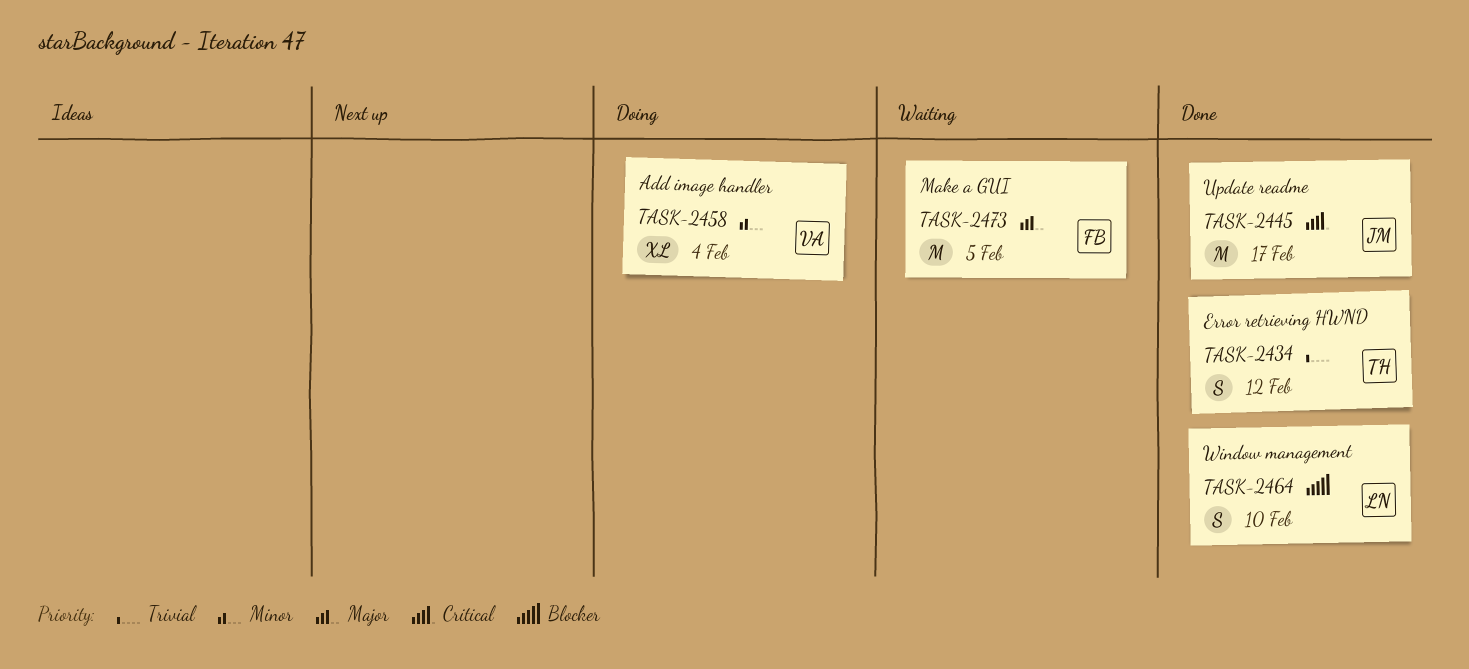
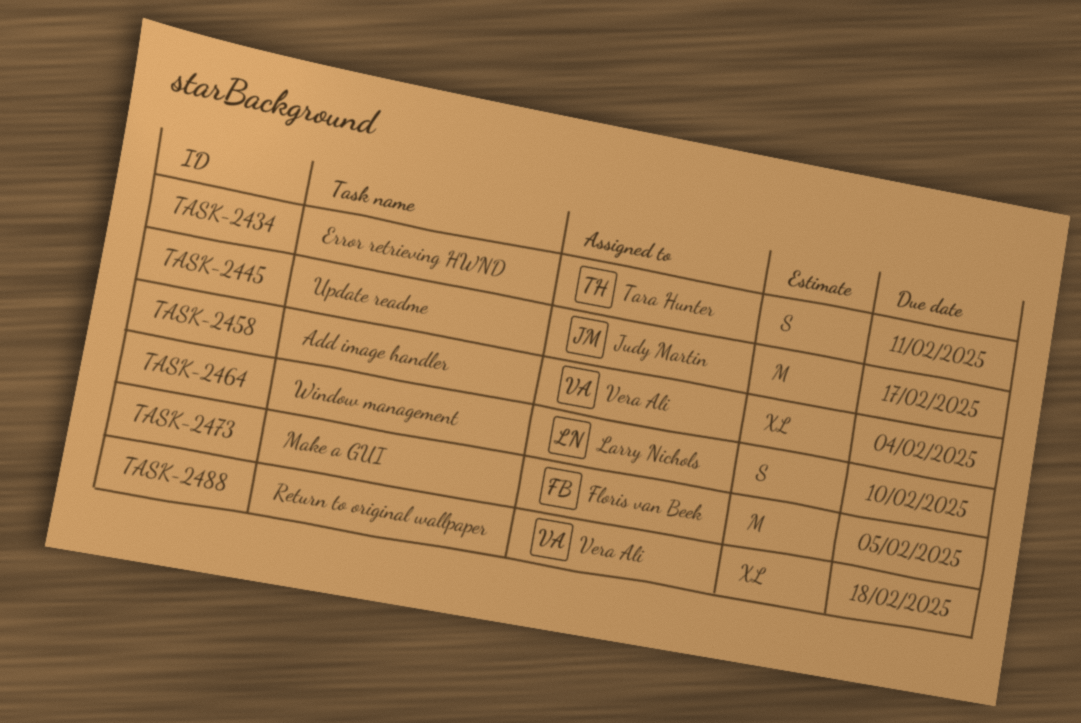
TASK-2434, due: Feb 12 -> Feb 11
TASK-2488: none -> present

